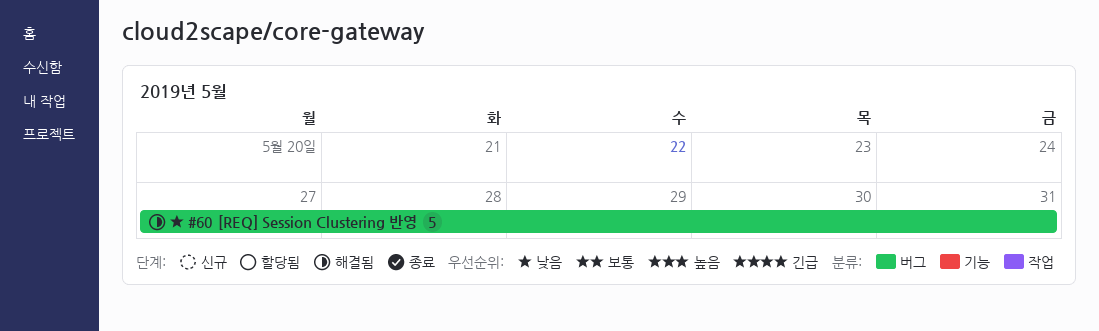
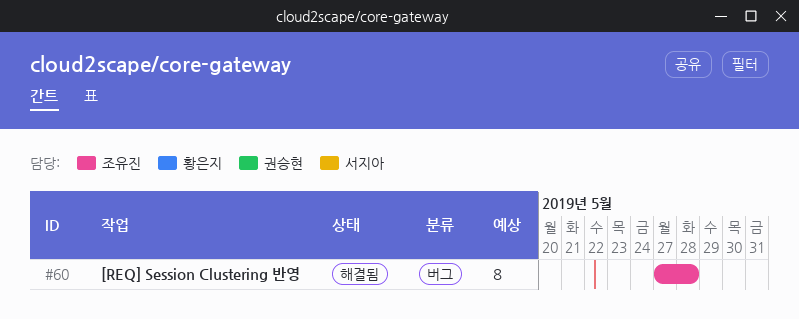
#60, estimate: 5 -> 8
#60, due: May 31 -> May 28

